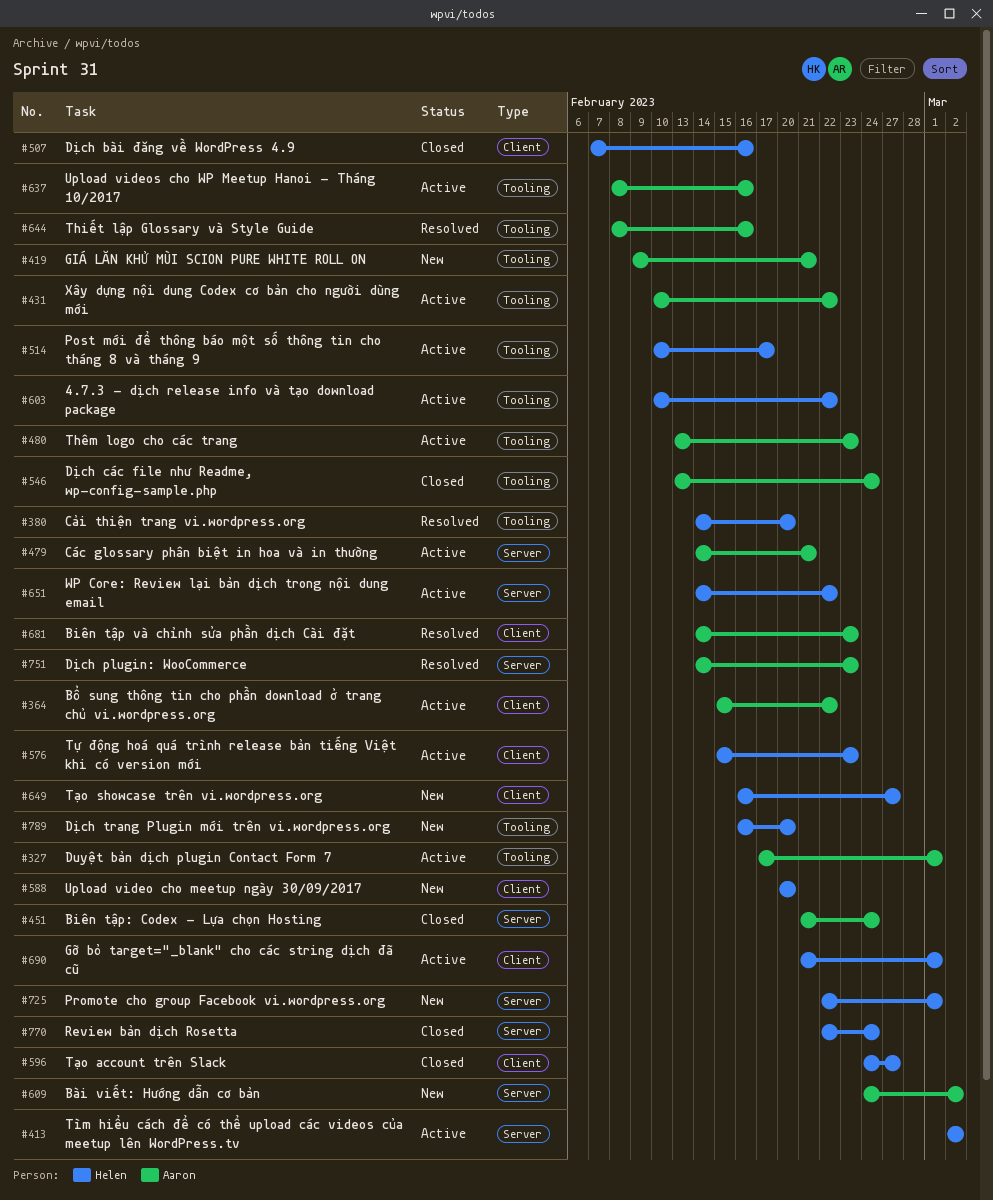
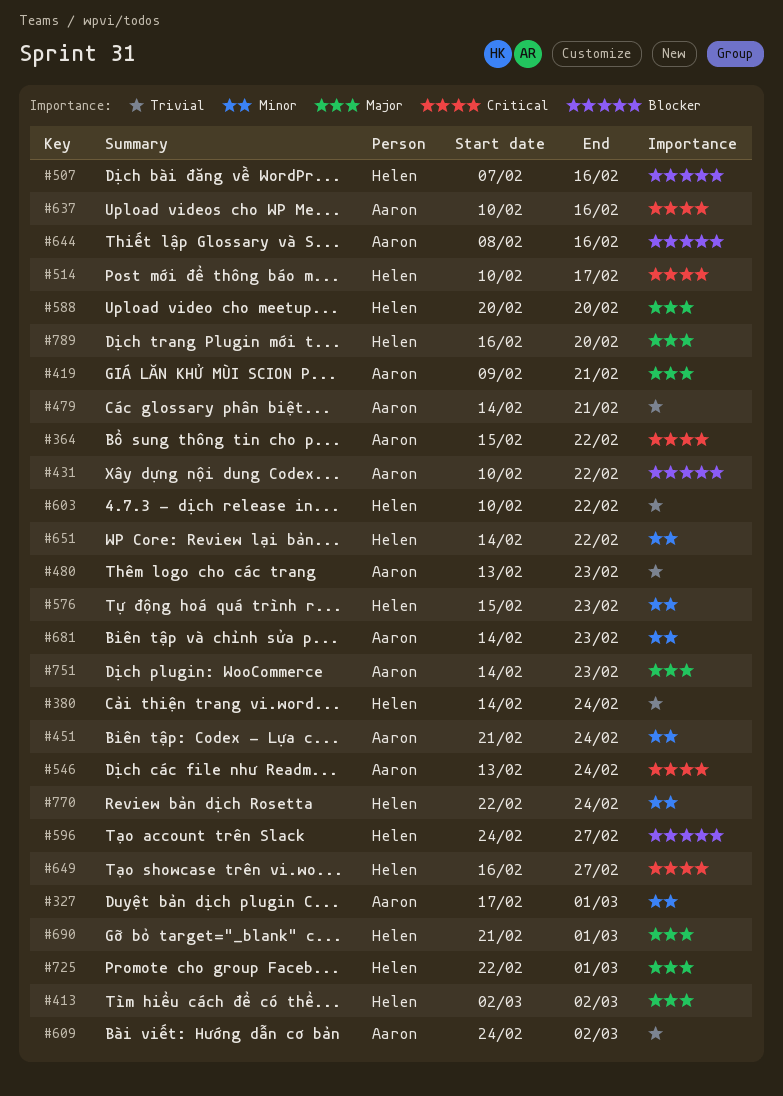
#380, due: Feb 20 -> Feb 24
#637, start: Feb 8 -> Feb 10

